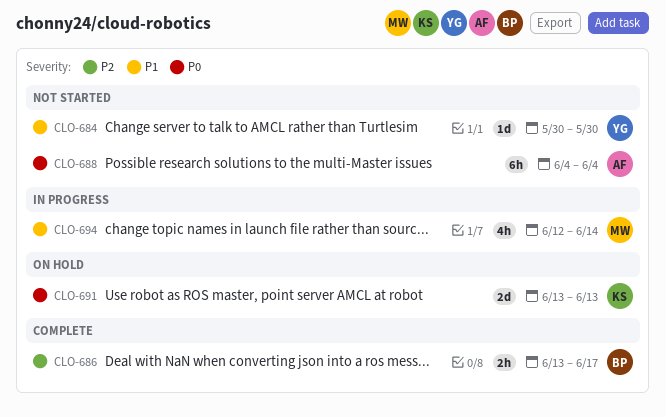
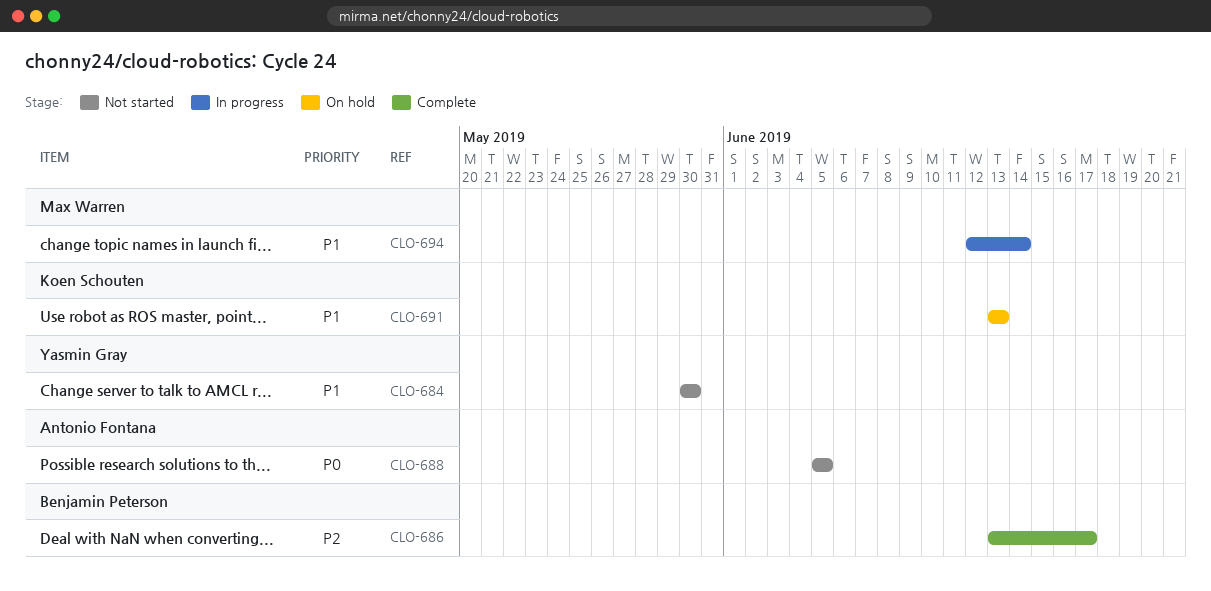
CLO-688, start: Jun 4 -> Jun 5
CLO-688, due: Jun 4 -> Jun 5
CLO-691, priority: P0 -> P1

